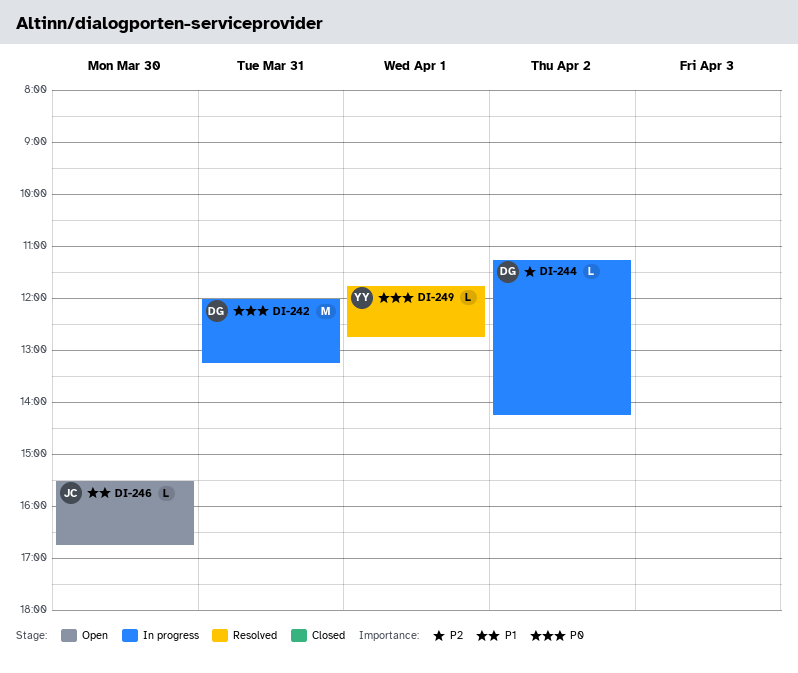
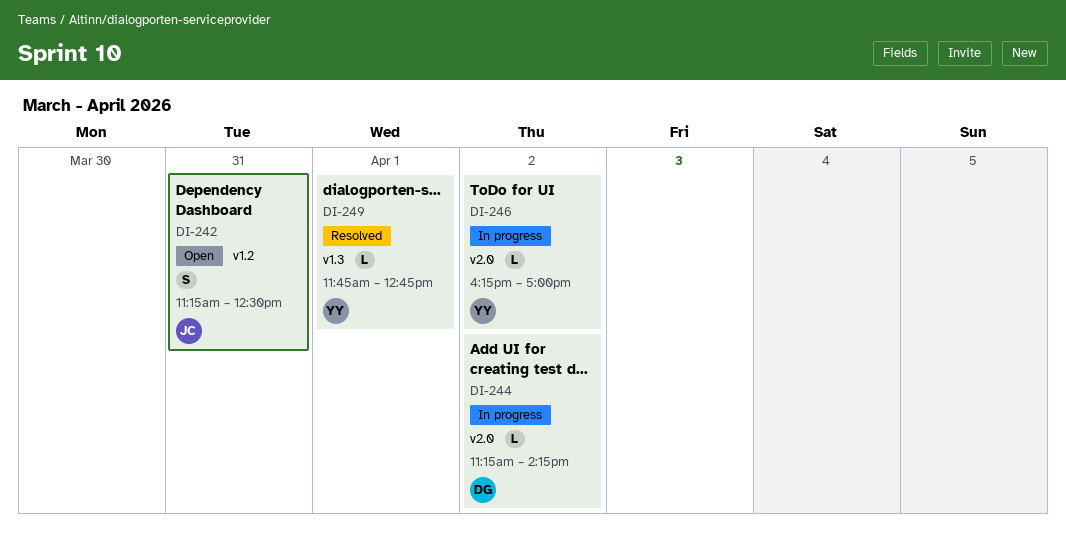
DI-242, status: In progress -> Open
DI-242, owner: DG -> JC
DI-242, estimate: M -> S
DI-242, begins: 12:00 -> 11:15
DI-242, ends: 13:15 -> 12:30
DI-246, status: Open -> In progress
DI-246, owner: JC -> YY
DI-246, day: Mar 30 -> Apr 2
DI-246, begins: 15:30 -> 16:15
DI-246, ends: 16:45 -> 17:00

